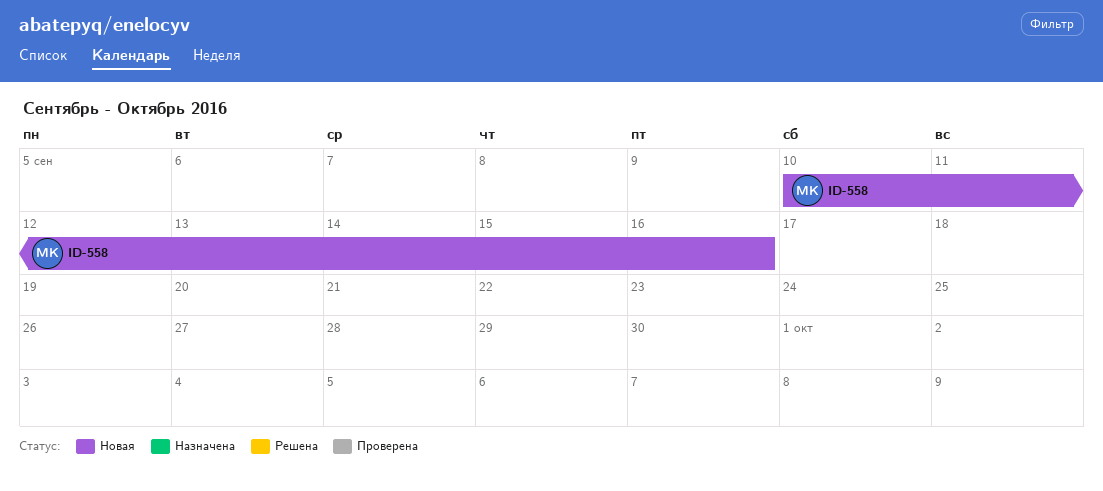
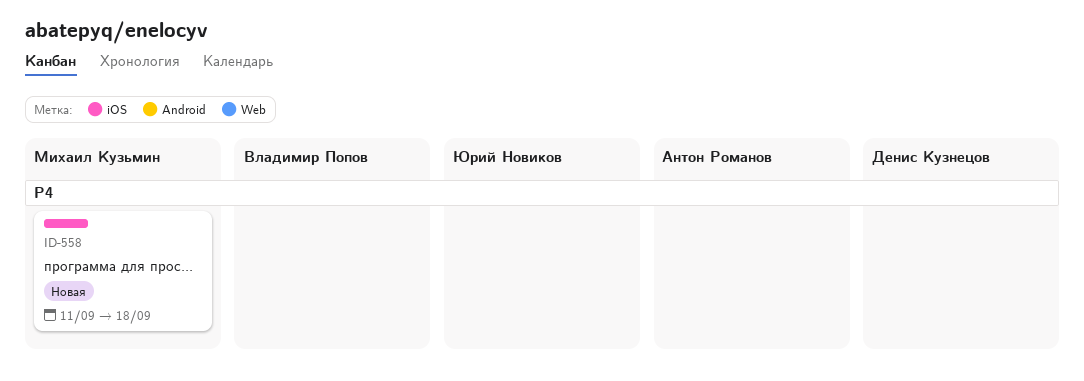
ID-558, start: Sep 10 -> Sep 11
ID-558, due: Sep 16 -> Sep 18

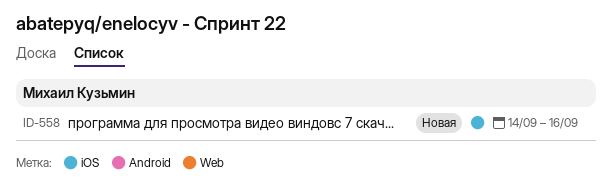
ID-558, start: Sep 11 -> Sep 14
ID-558, due: Sep 18 -> Sep 16

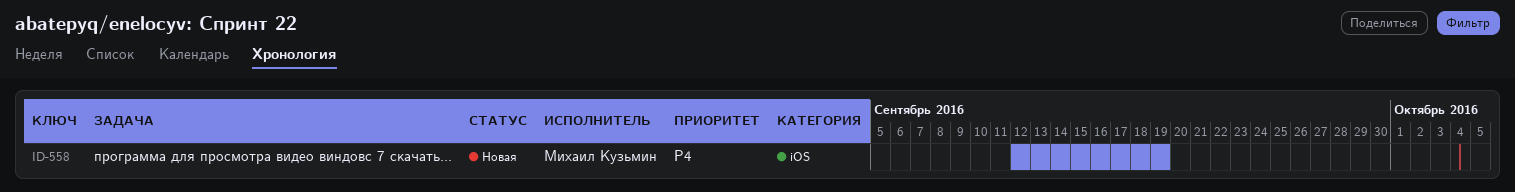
ID-558, start: Sep 14 -> Sep 12
ID-558, due: Sep 16 -> Sep 19

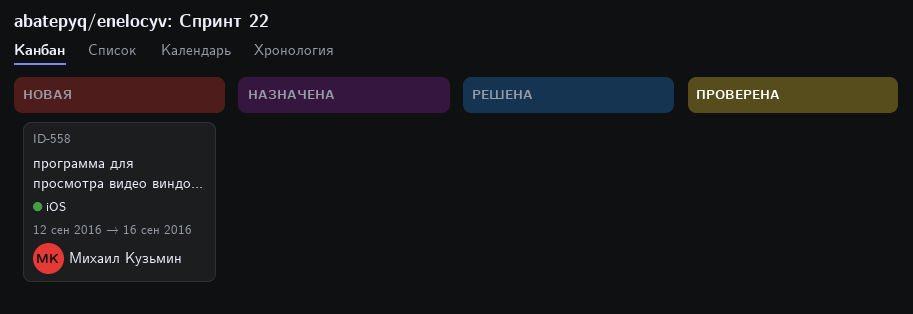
ID-558, due: Sep 19 -> Sep 16

